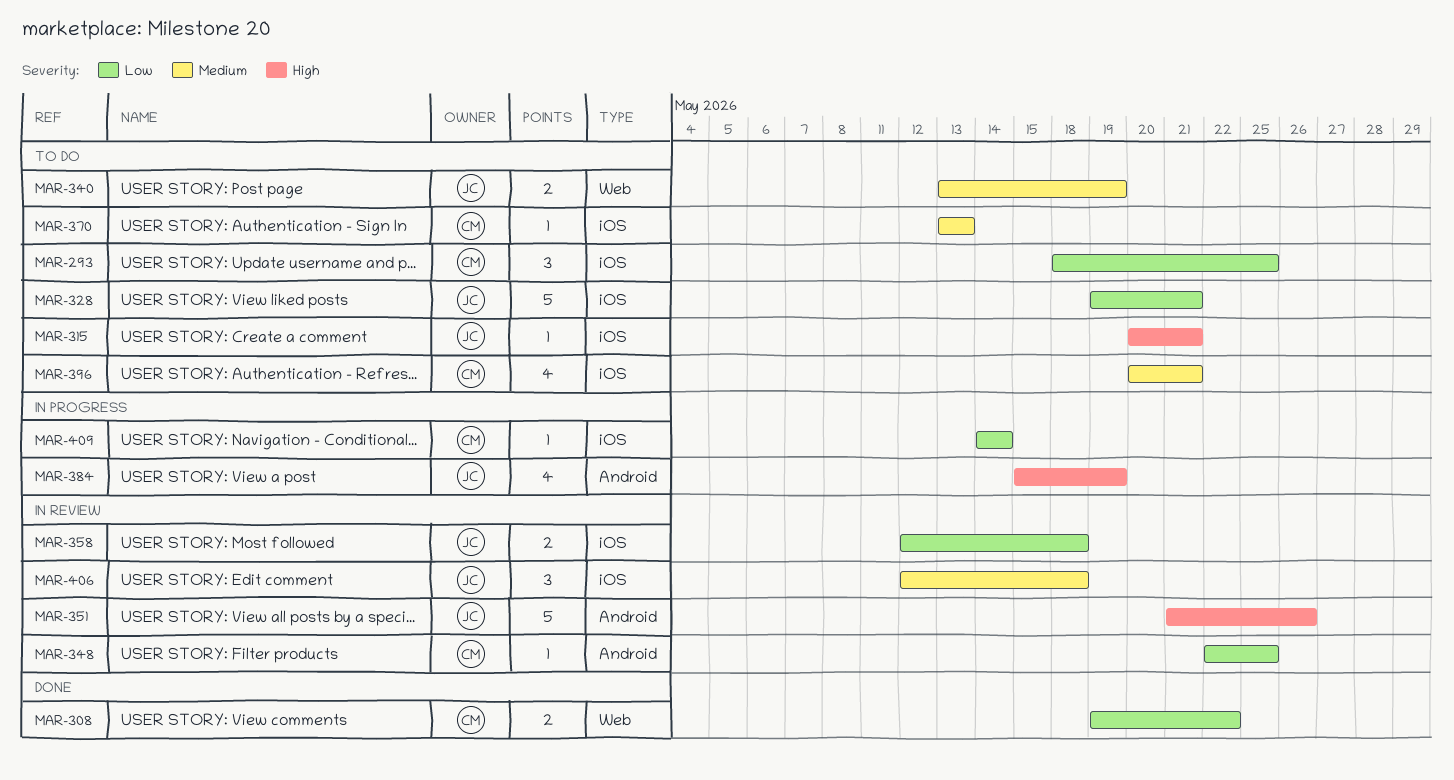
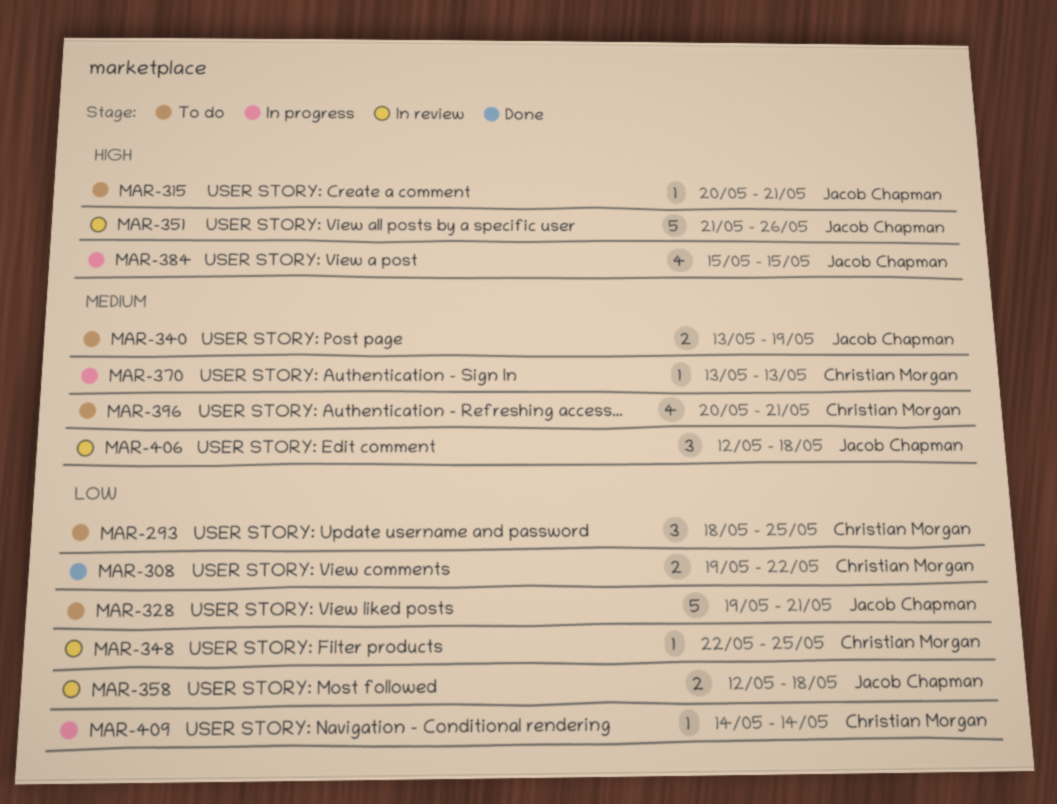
MAR-370, status: To do -> In progress
MAR-384, due: May 19 -> May 15

